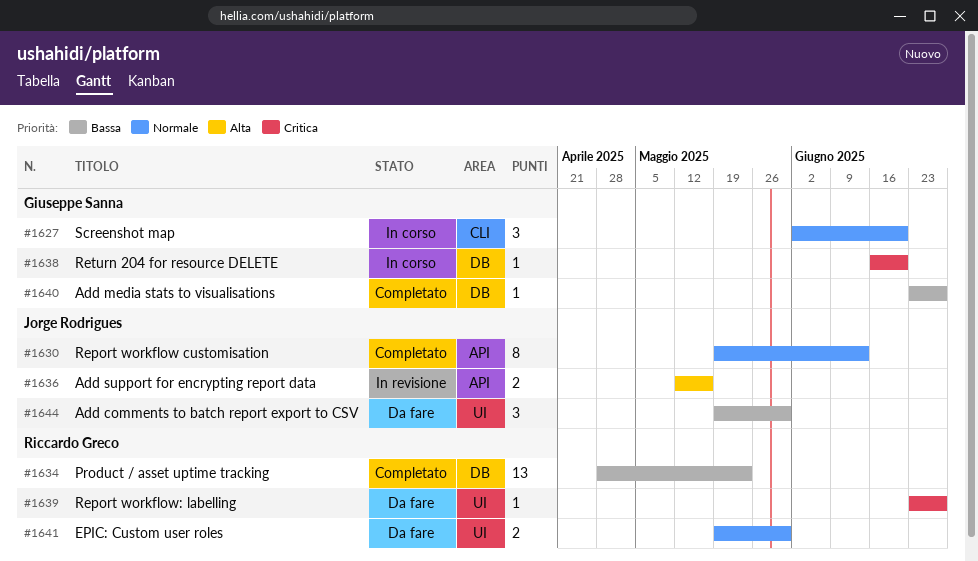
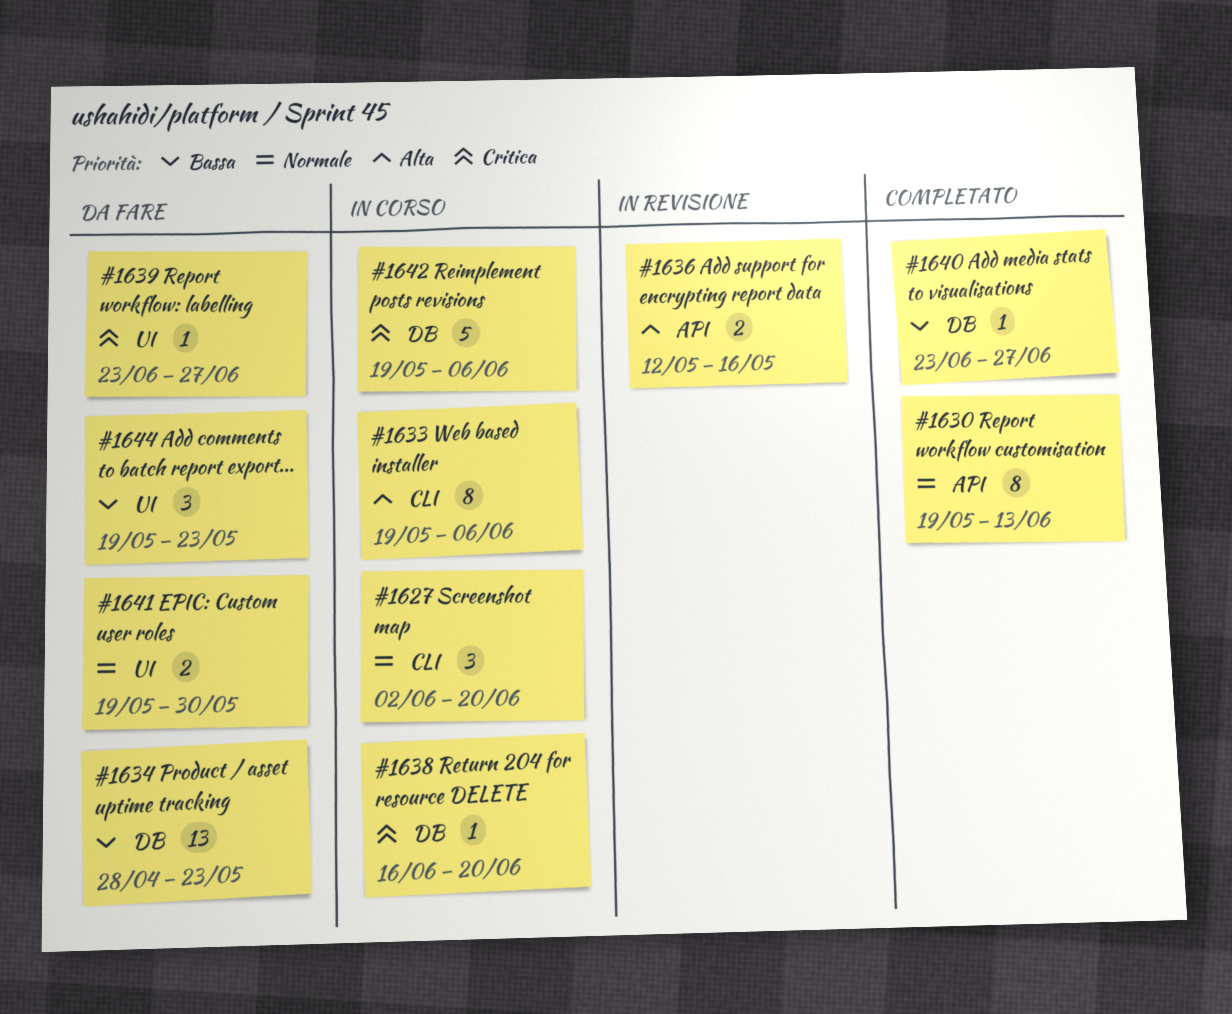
#1633: none -> present
#1634, status: Completato -> Da fare
#1642: none -> present
#1644, due: May 30 -> May 23

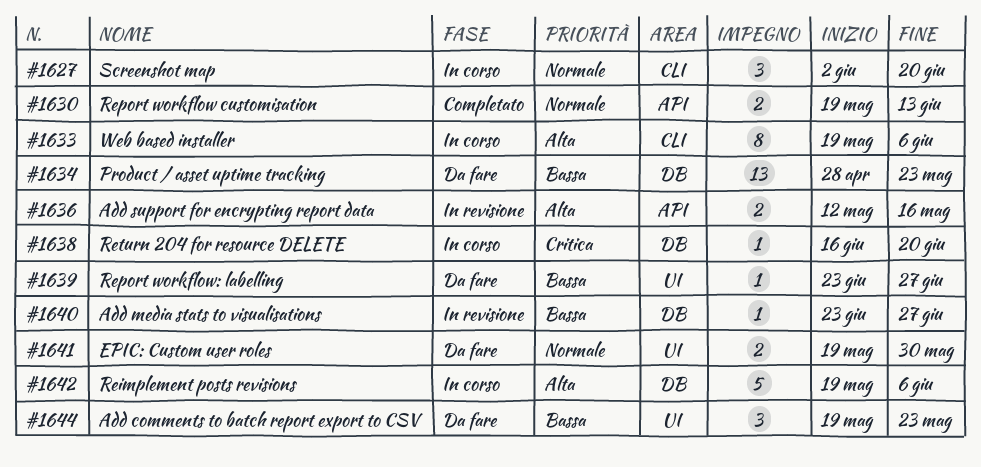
#1630, estimate: 8 -> 2
#1639, priority: Critica -> Bassa
#1640, status: Completato -> In revisione
#1642, priority: Critica -> Alta

